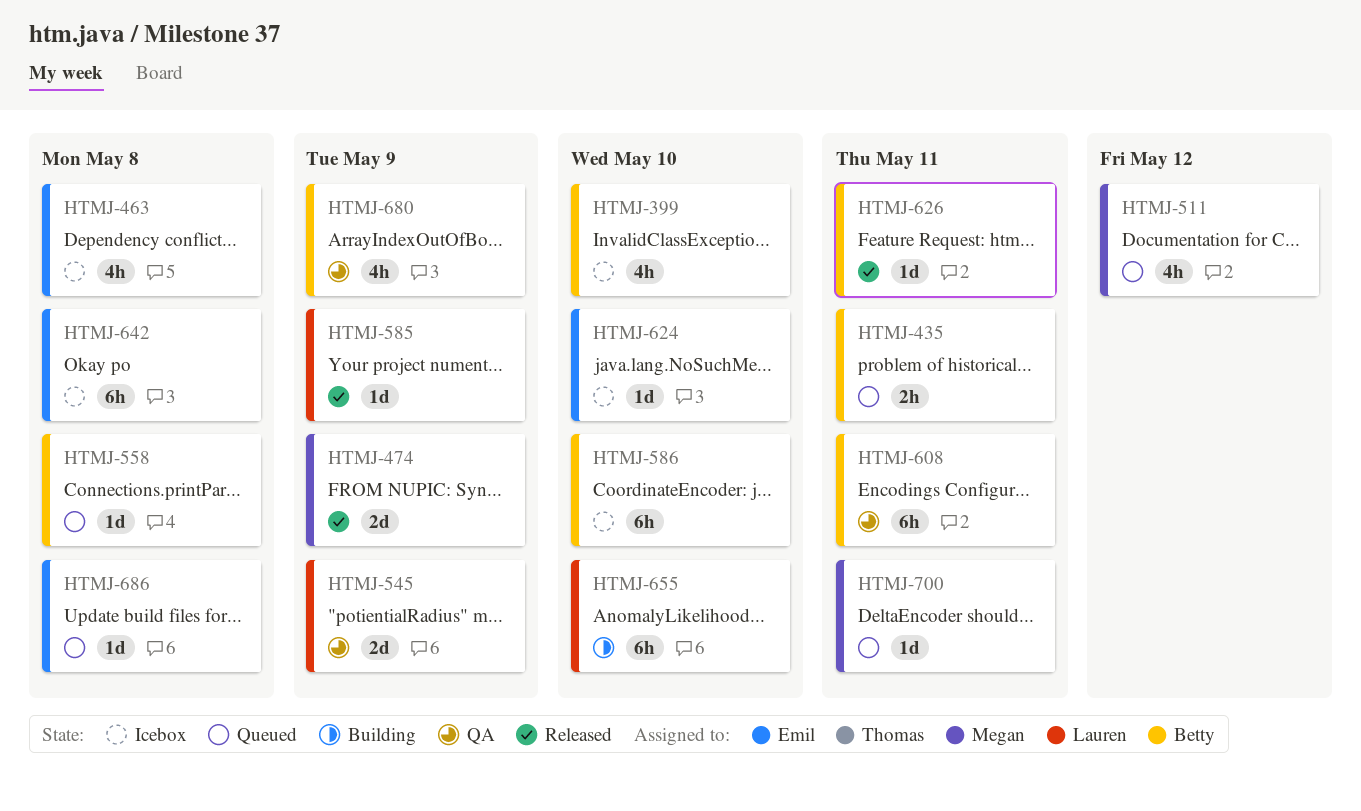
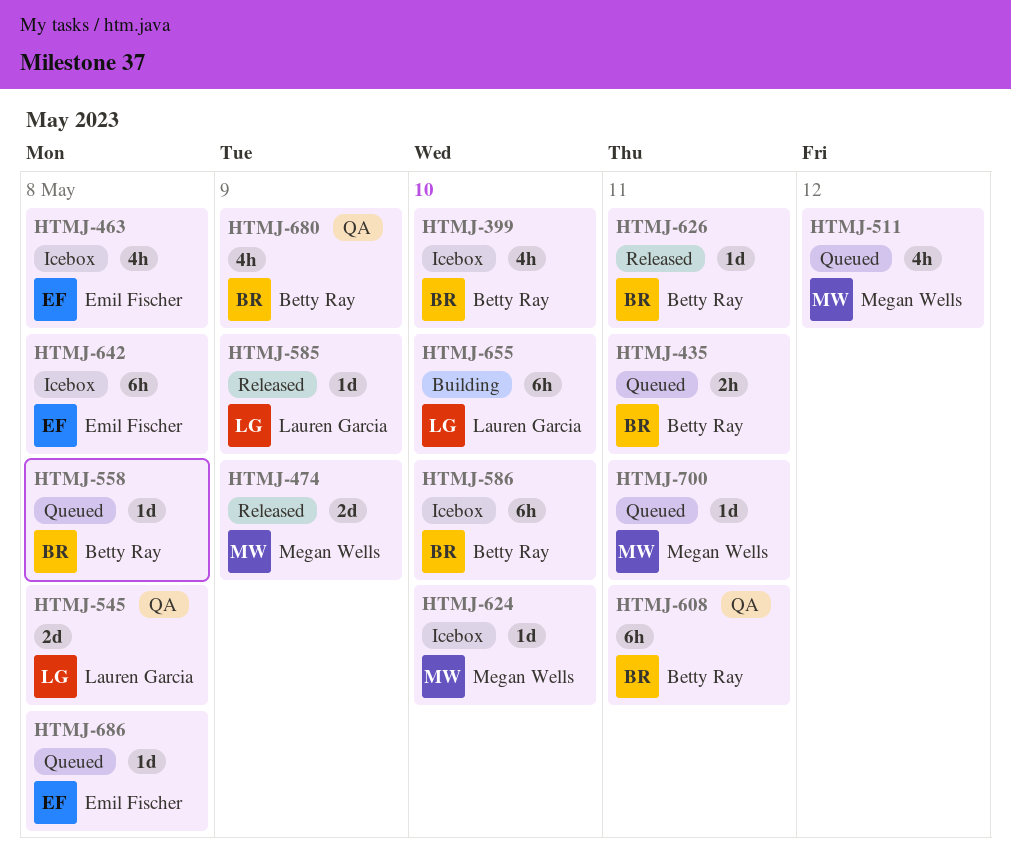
HTMJ-545, due: May 9 -> May 8
HTMJ-624, owner: Emil Fischer -> Megan Wells

